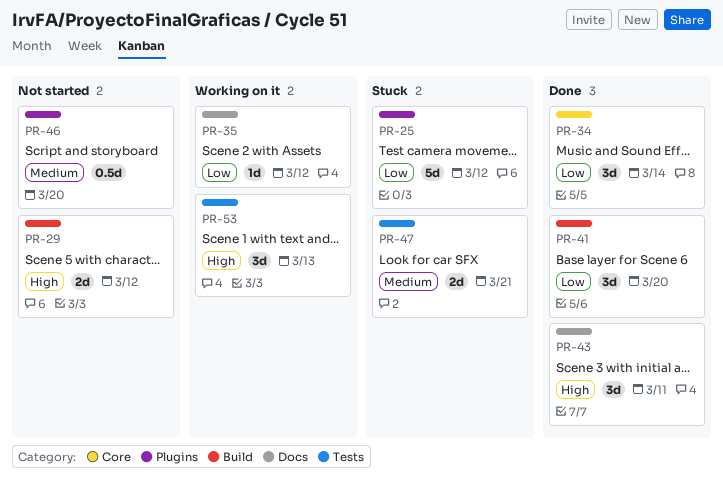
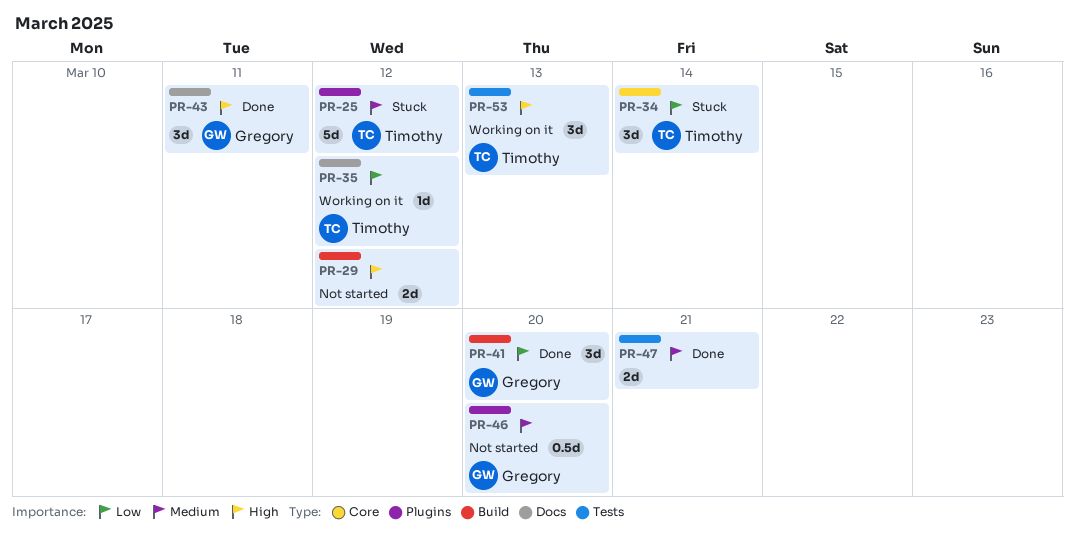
PR-25, priority: Low -> Medium
PR-34, status: Done -> Stuck
PR-47, status: Stuck -> Done

